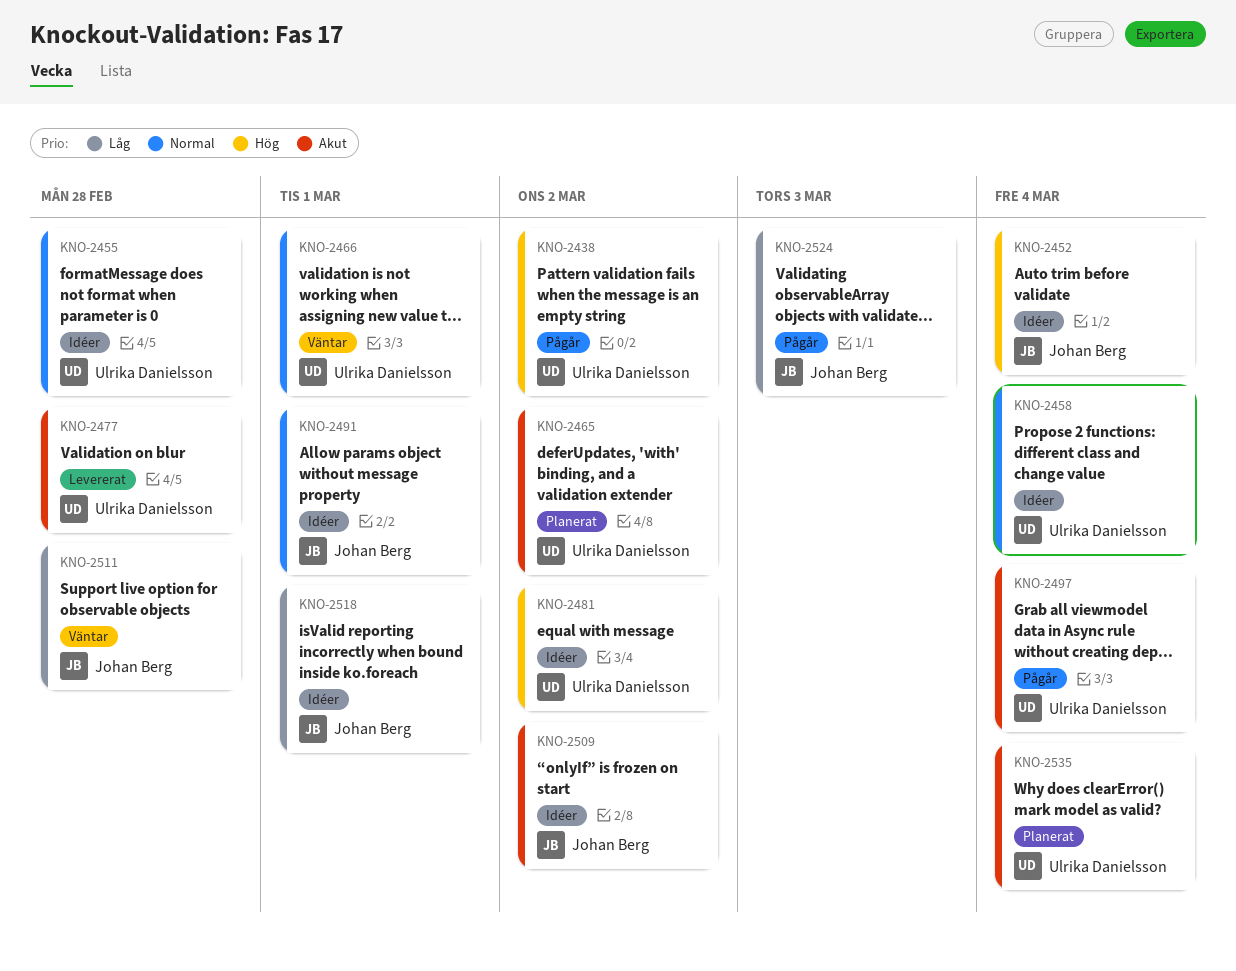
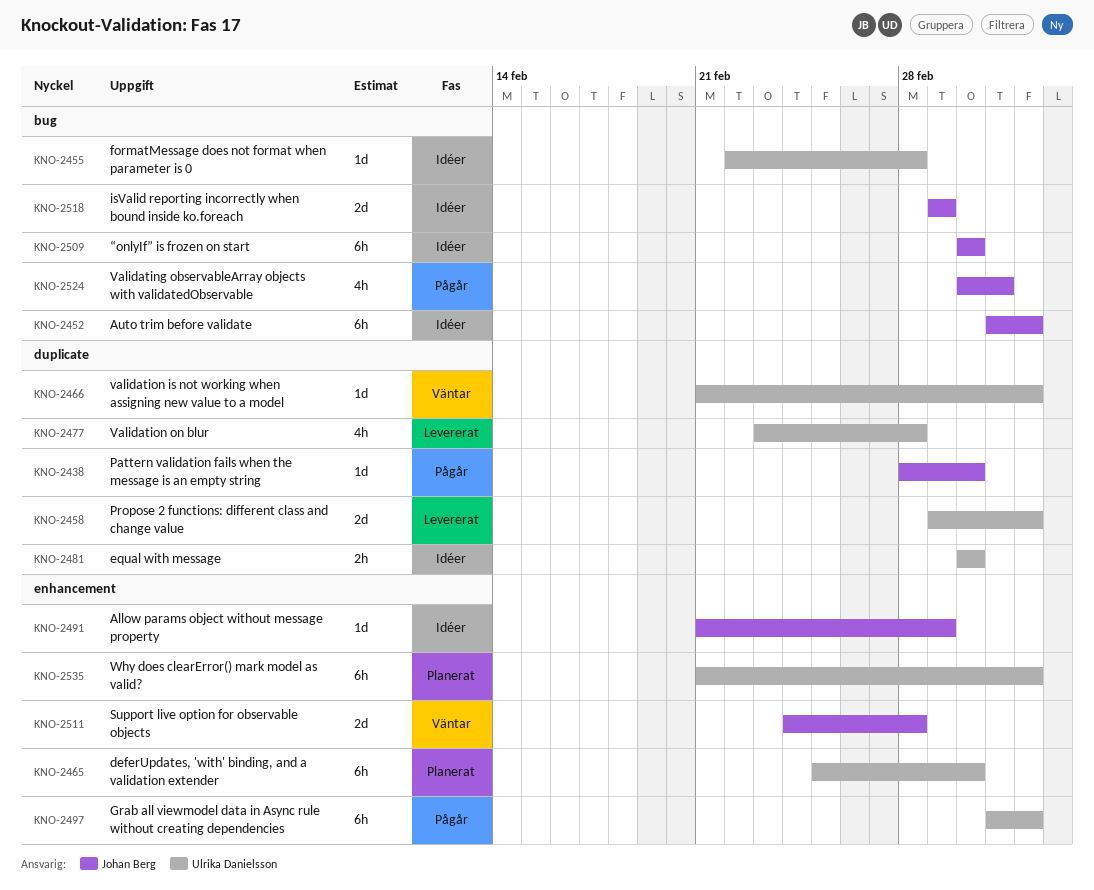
KNO-2438, owner: Ulrika Danielsson -> Johan Berg
KNO-2458, status: Idéer -> Levererat
KNO-2466, due: Mar 1 -> Mar 4

